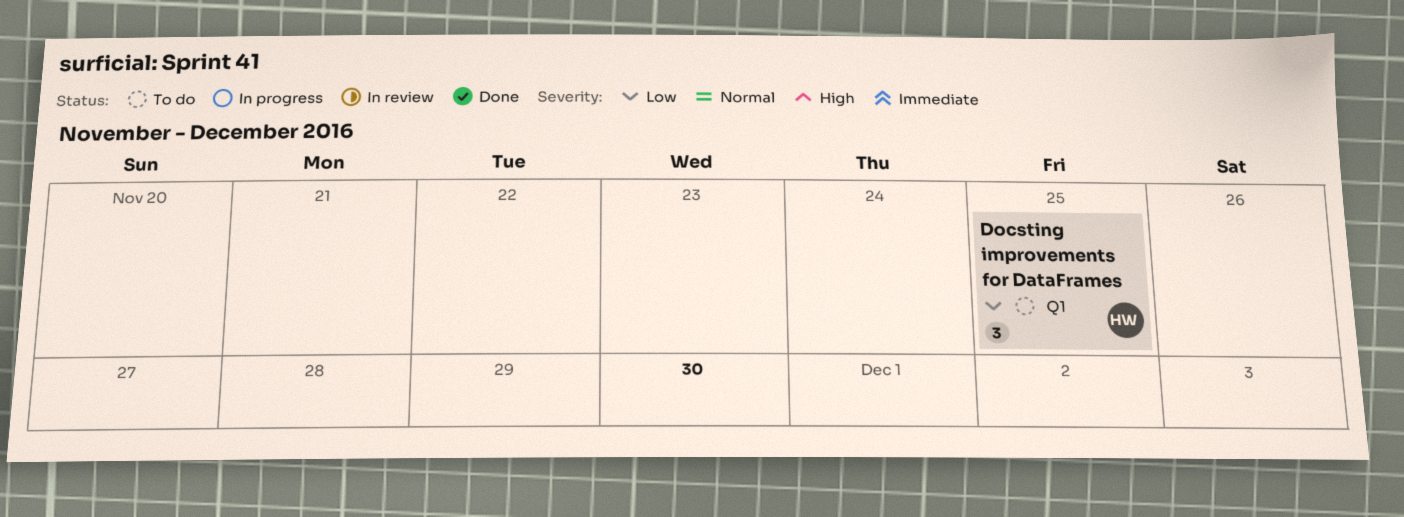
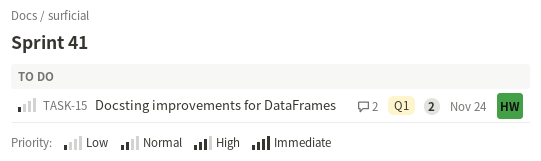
Docsting improvements for DataFrames, estimate: 3 -> 2
Docsting improvements for DataFrames, due: Nov 25 -> Nov 24

